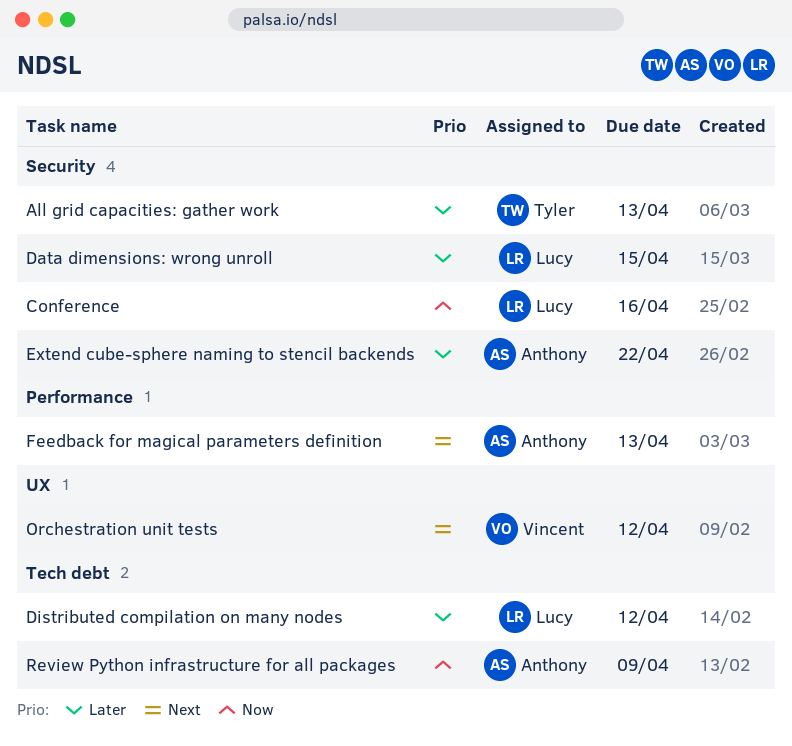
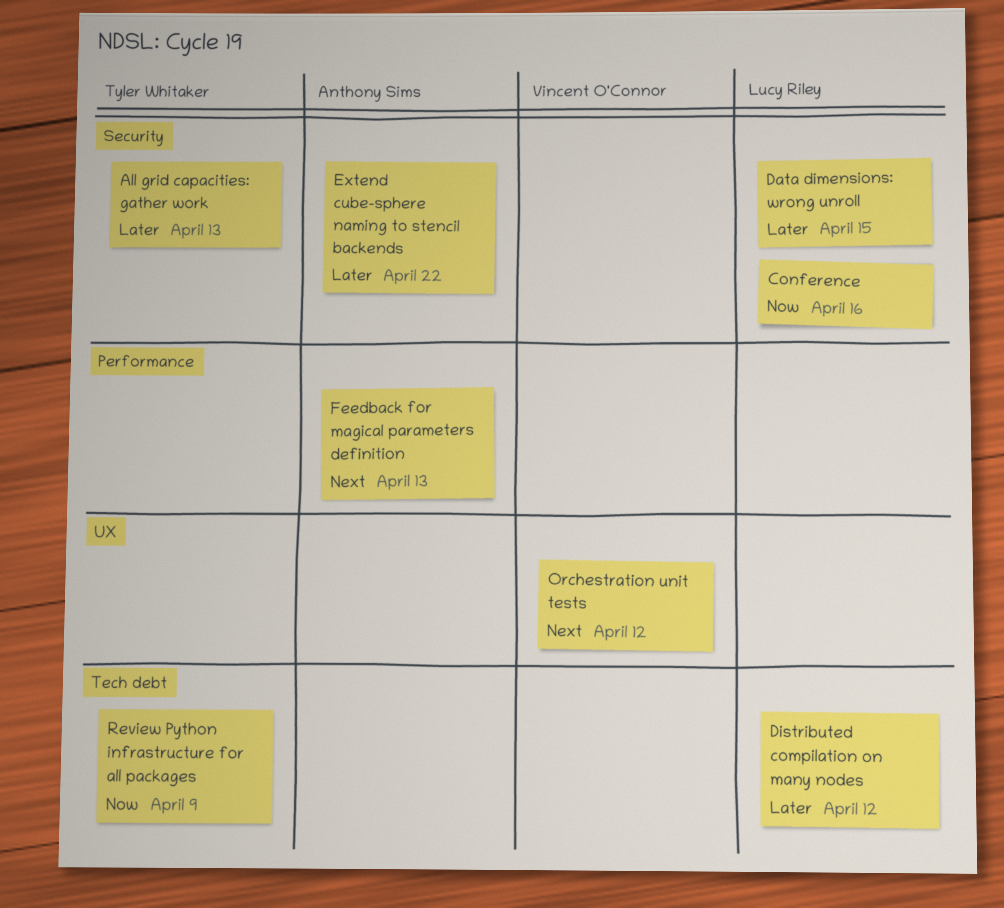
Review Python infrastructure for all packages, owner: Anthony Sims -> Tyler Whitaker

